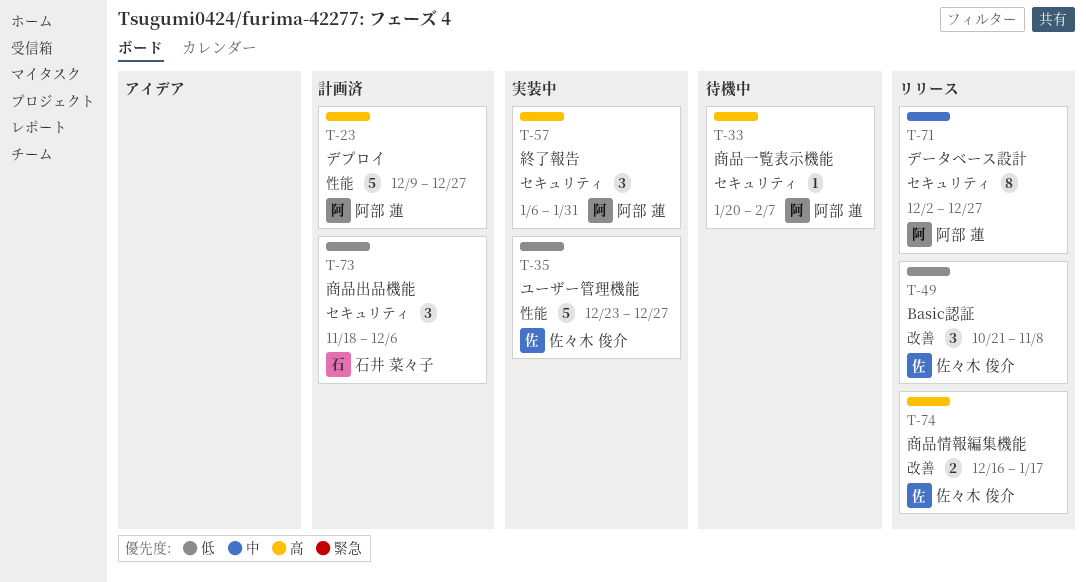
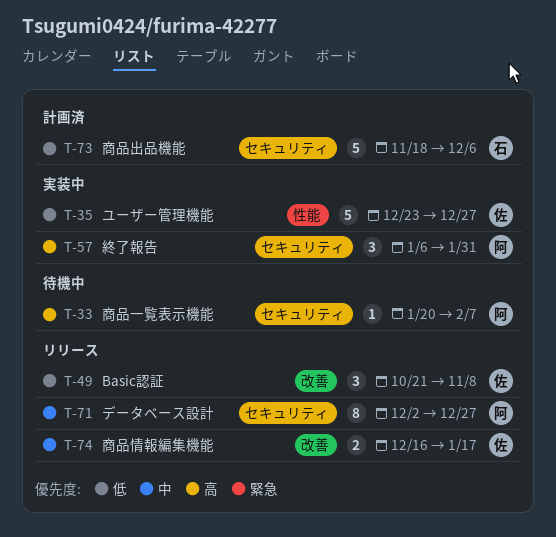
T-23: present -> none
T-73, estimate: 3 -> 5
T-74, priority: 高 -> 中

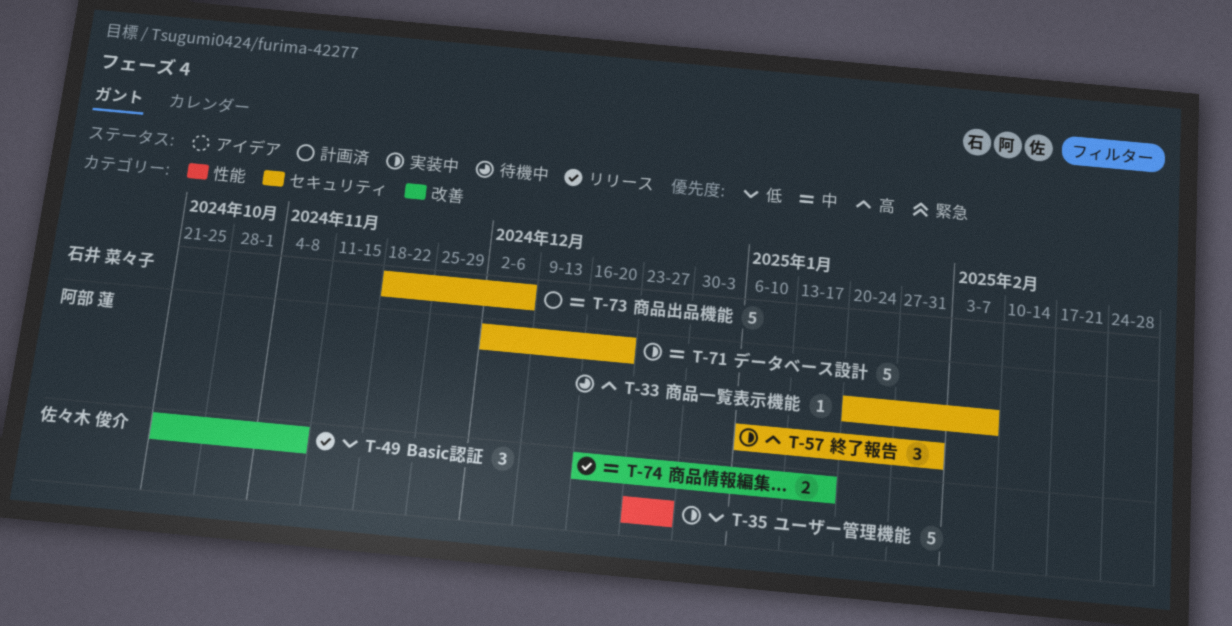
T-71, status: リリース -> 実装中
T-71, estimate: 8 -> 5
T-71, due: Dec 27 -> Dec 20
T-73, priority: 低 -> 中

